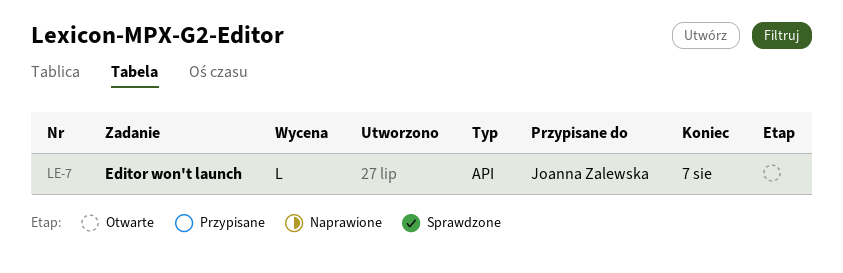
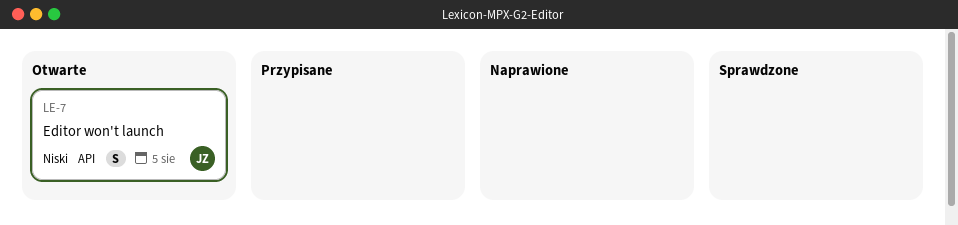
LE-7, estimate: L -> S
LE-7, due: Aug 7 -> Aug 5

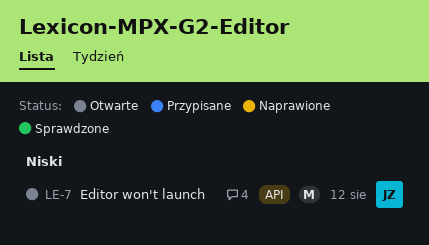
LE-7, estimate: S -> M
LE-7, due: Aug 5 -> Aug 12

